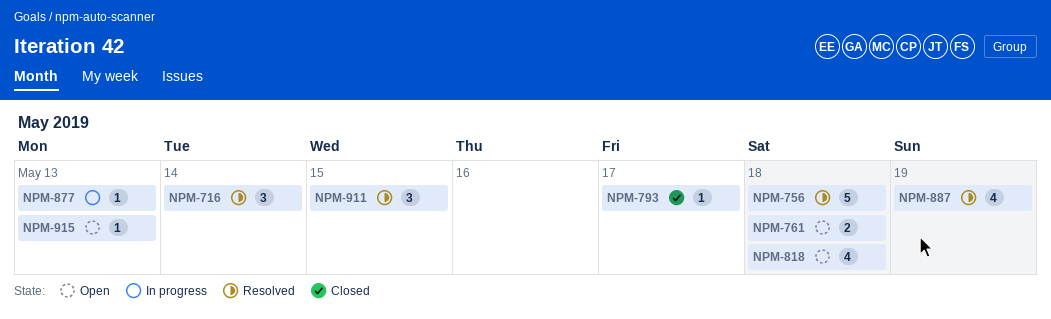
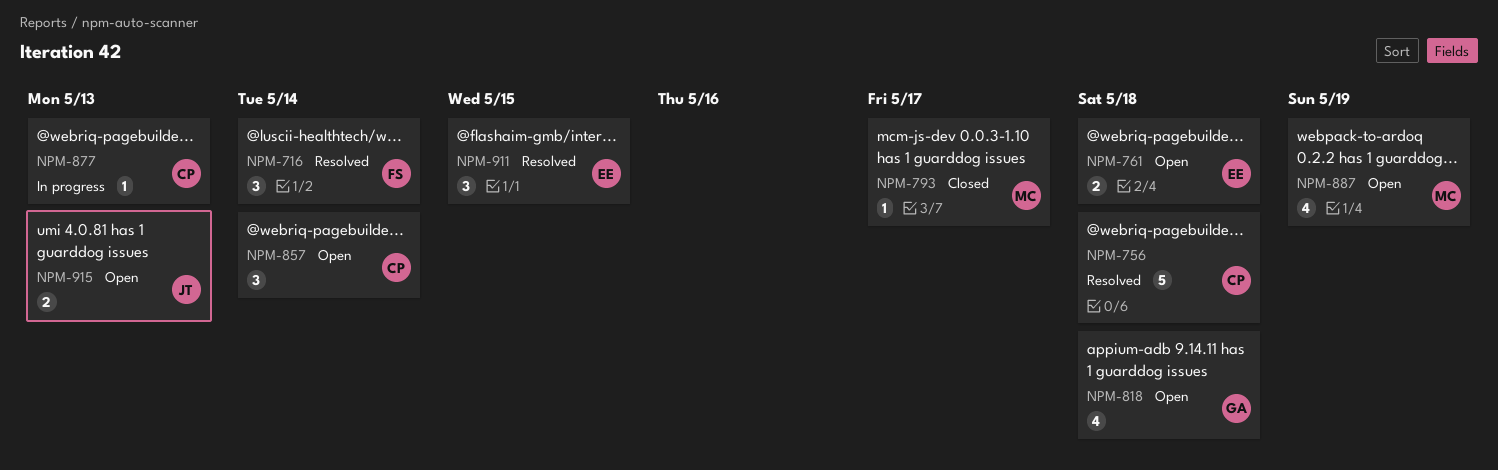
NPM-857: none -> present
NPM-887, status: Resolved -> Open
NPM-915, estimate: 1 -> 2

